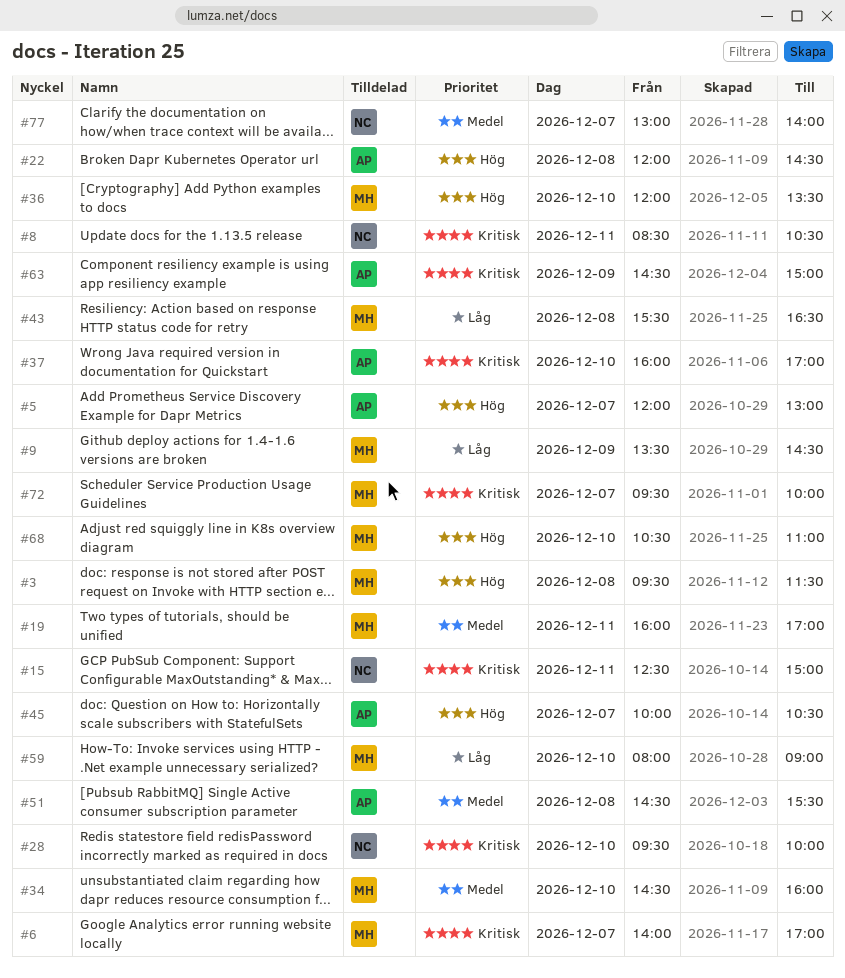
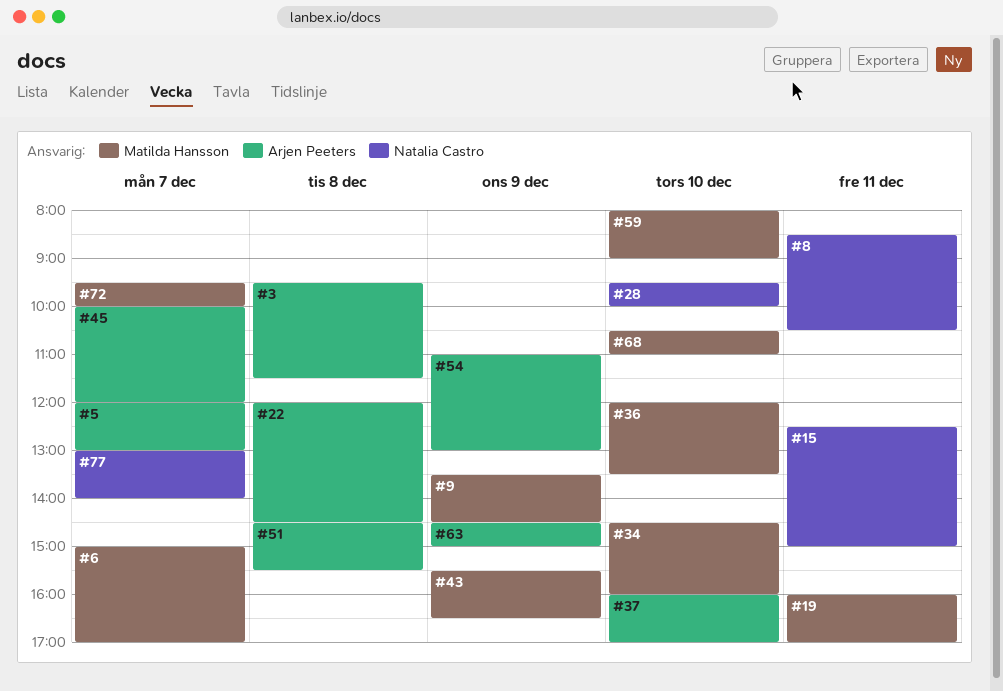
#3, owner: Matilda Hansson -> Arjen Peeters
#6, begins: 14:00 -> 15:00
#43, day: Dec 8 -> Dec 9
#45, ends: 10:30 -> 12:00
#54: none -> present

